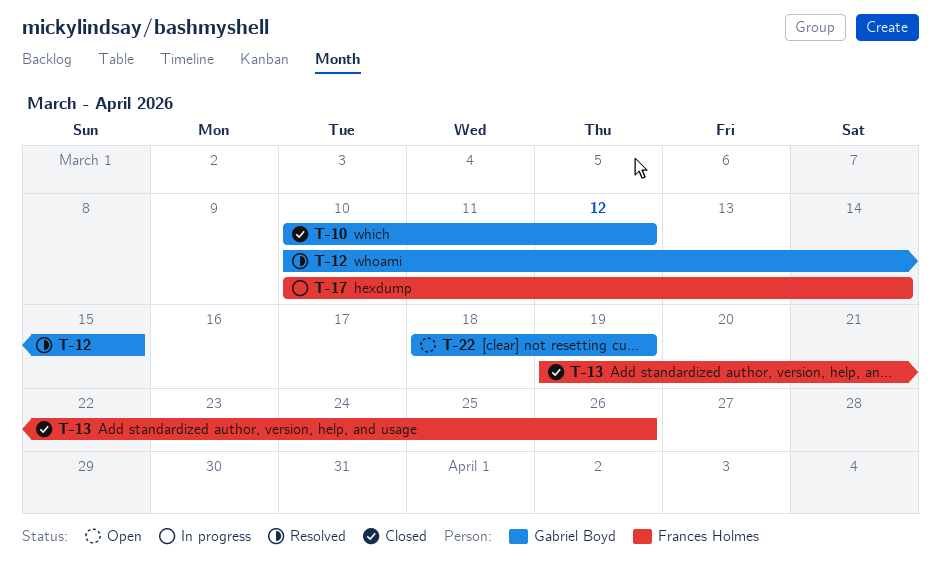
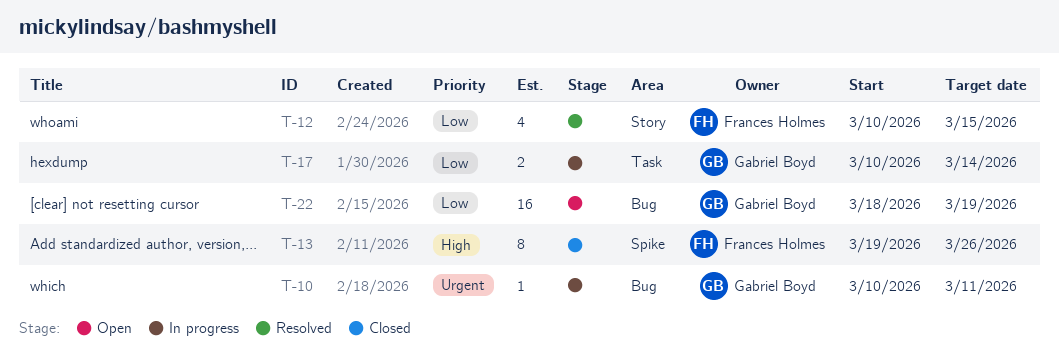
T-10, status: Closed -> In progress
T-10, due: Mar 12 -> Mar 11
T-12, owner: Gabriel Boyd -> Frances Holmes
T-17, owner: Frances Holmes -> Gabriel Boyd

